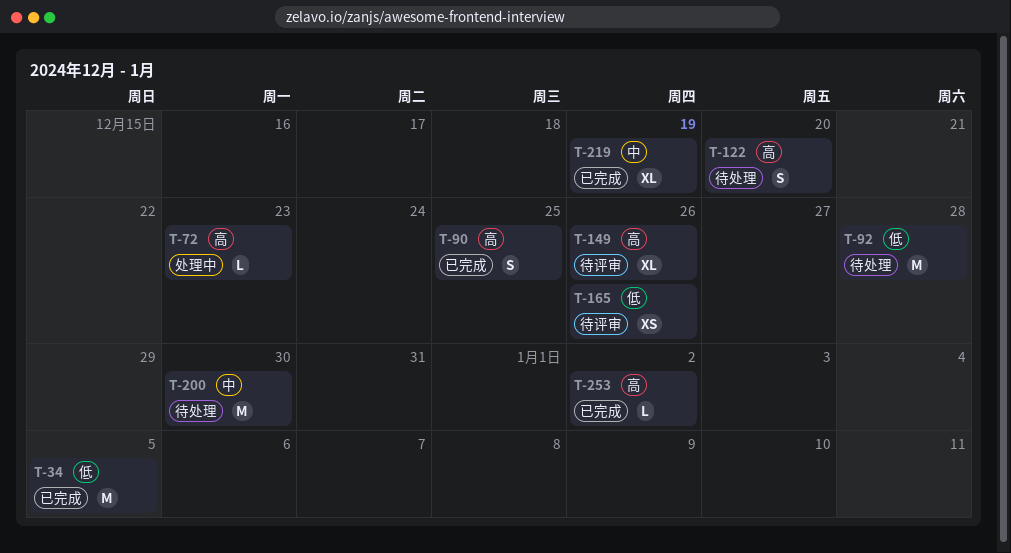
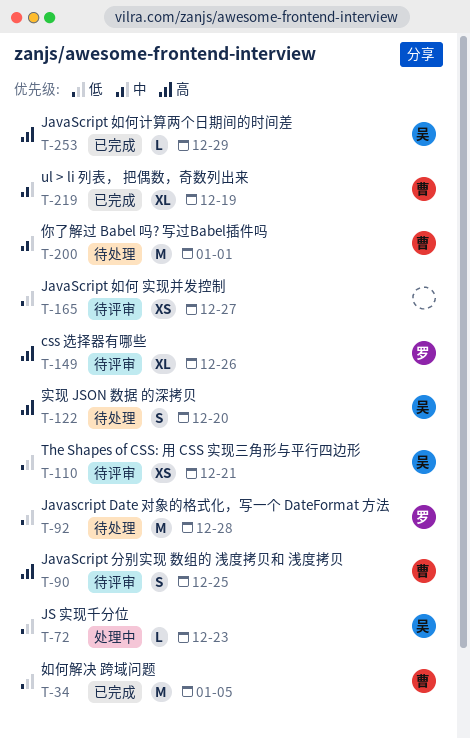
T-72, priority: 高 -> 低
T-90, status: 已完成 -> 待评审
T-110: none -> present
T-165, due: Dec 26 -> Dec 27
T-200, due: Dec 30 -> Jan 1
T-253, due: Jan 2 -> Dec 29

